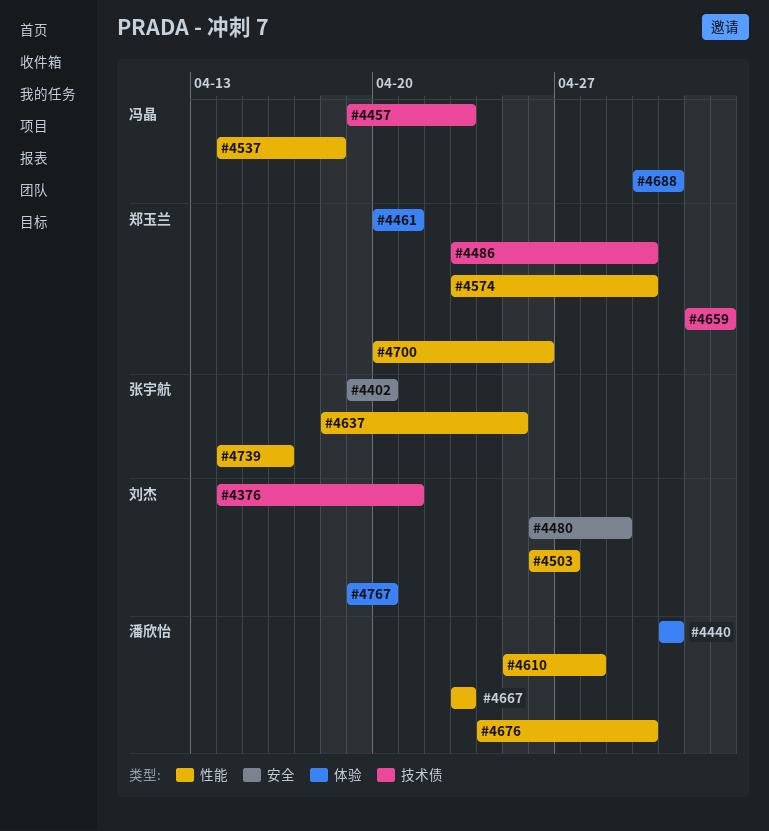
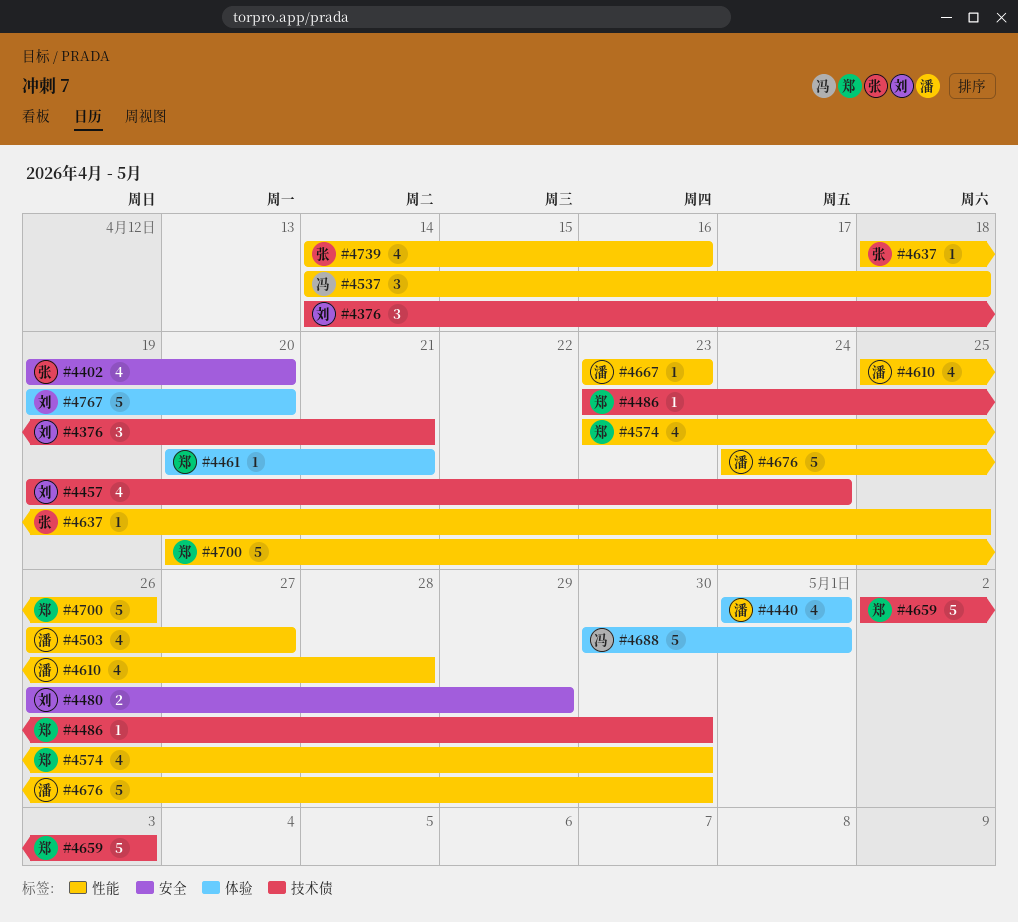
#4457, owner: 冯晶 -> 刘杰
#4457, due: Apr 23 -> Apr 24
#4503, owner: 刘杰 -> 潘欣怡

